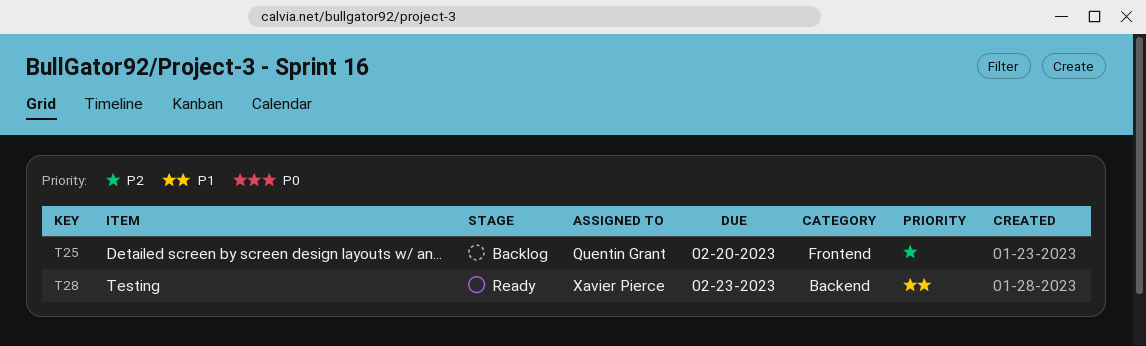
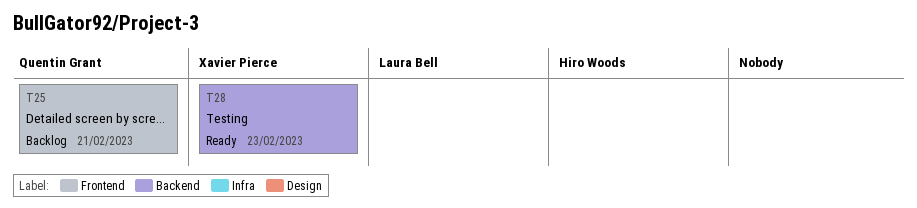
T25, due: Feb 20 -> Feb 21

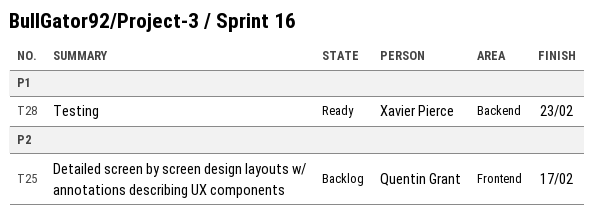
T25, due: Feb 21 -> Feb 17

